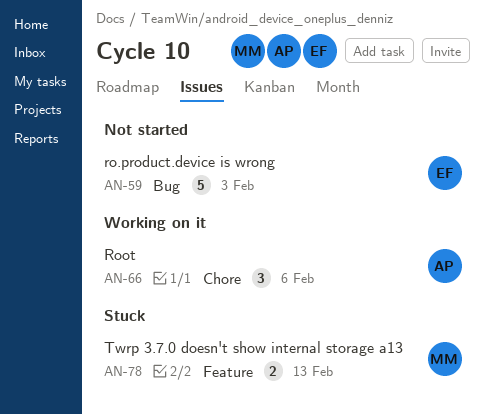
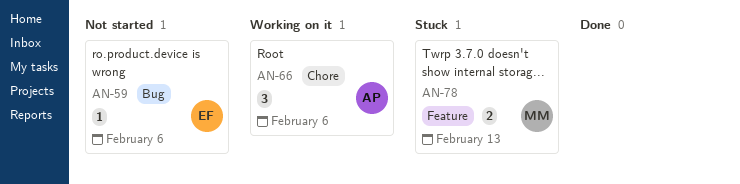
AN-59, estimate: 5 -> 1
AN-59, due: Feb 3 -> Feb 6

